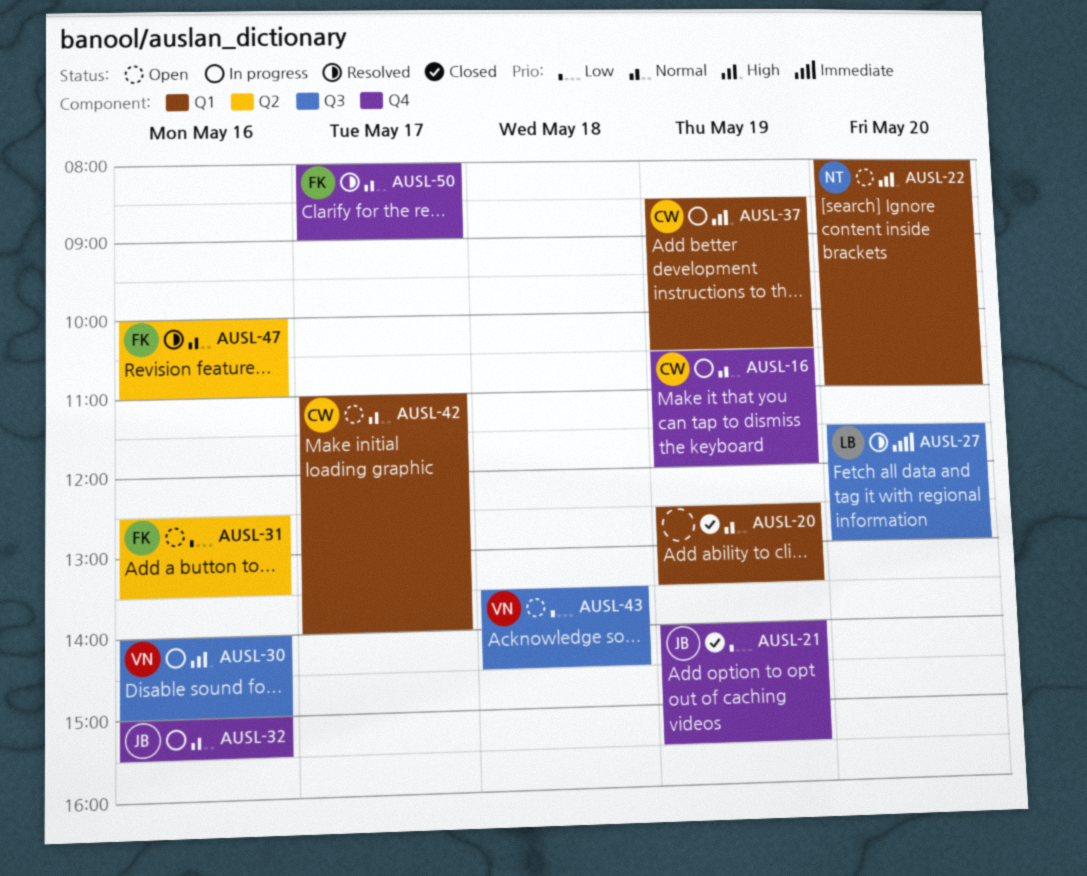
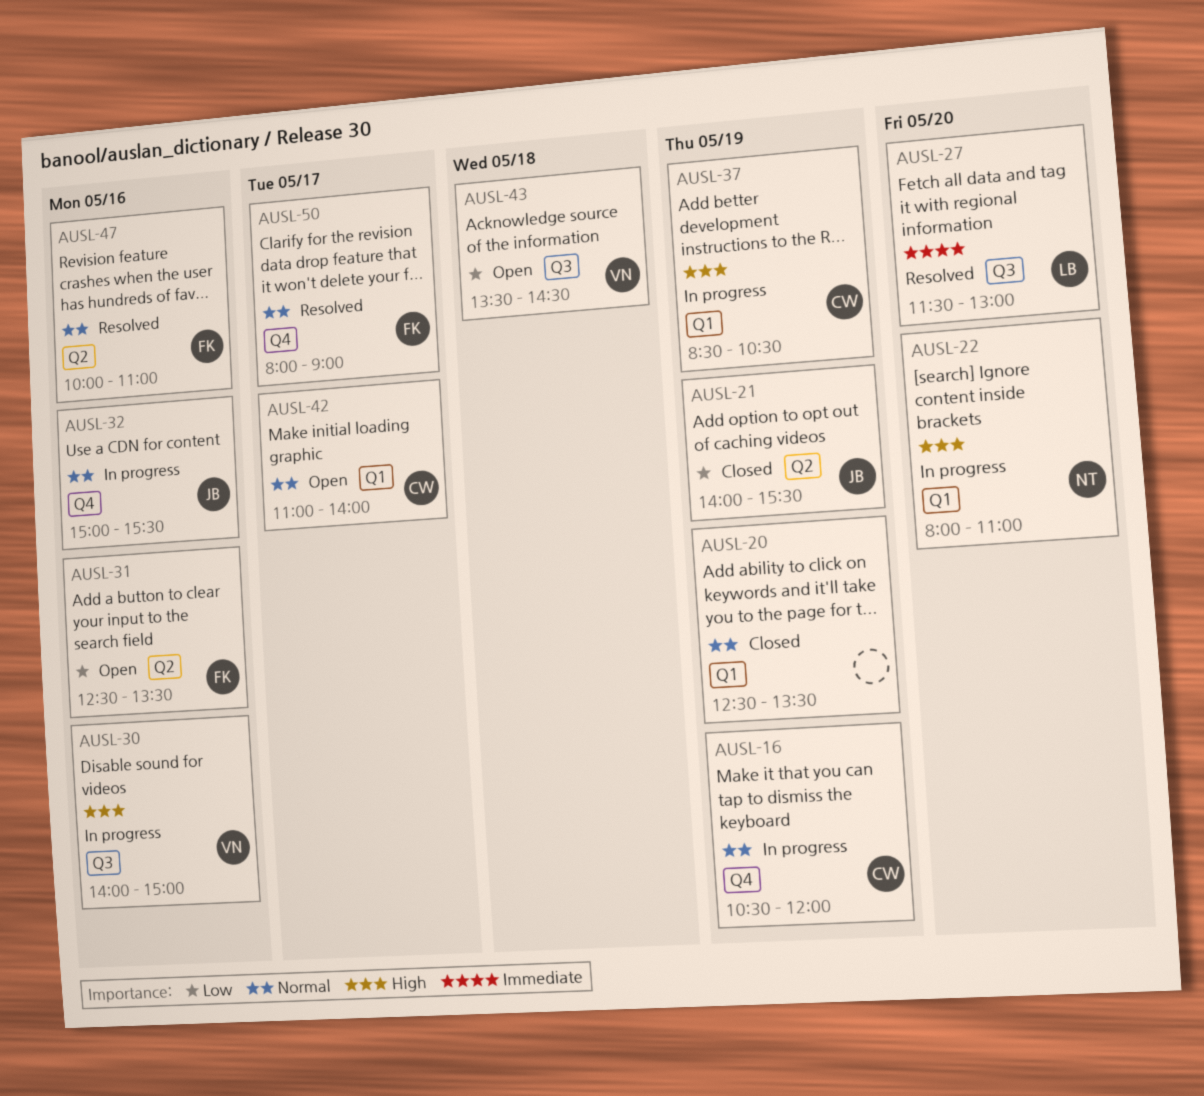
AUSL-21, label: Q4 -> Q2
AUSL-22, status: Open -> In progress

